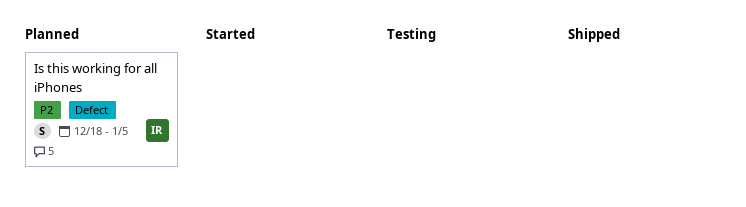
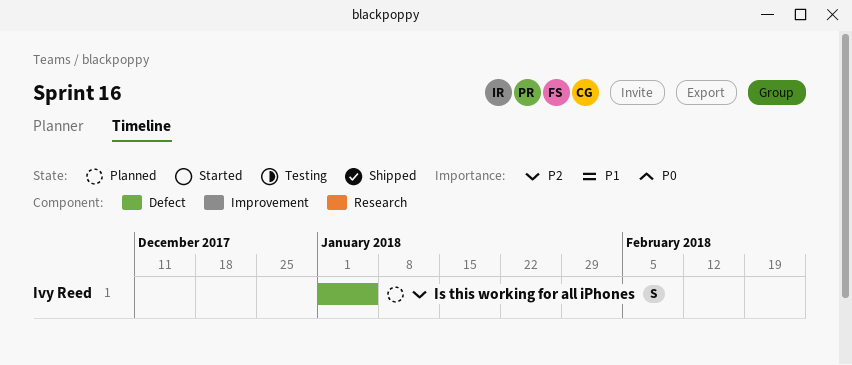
Is this working for all iPhones, start: Dec 18 -> Jan 1

